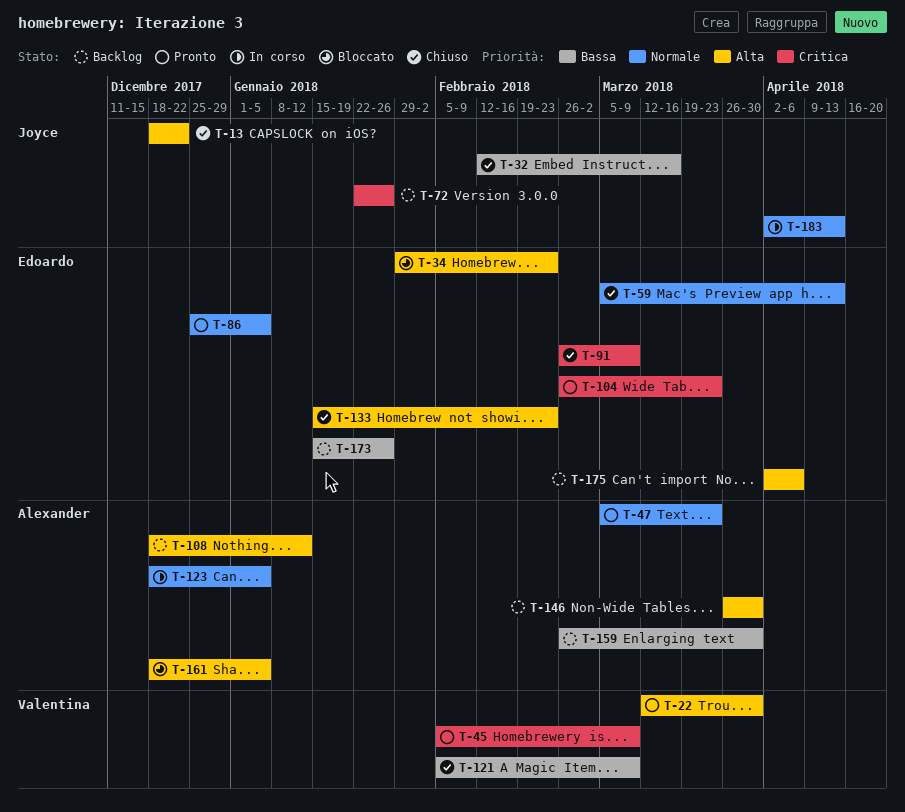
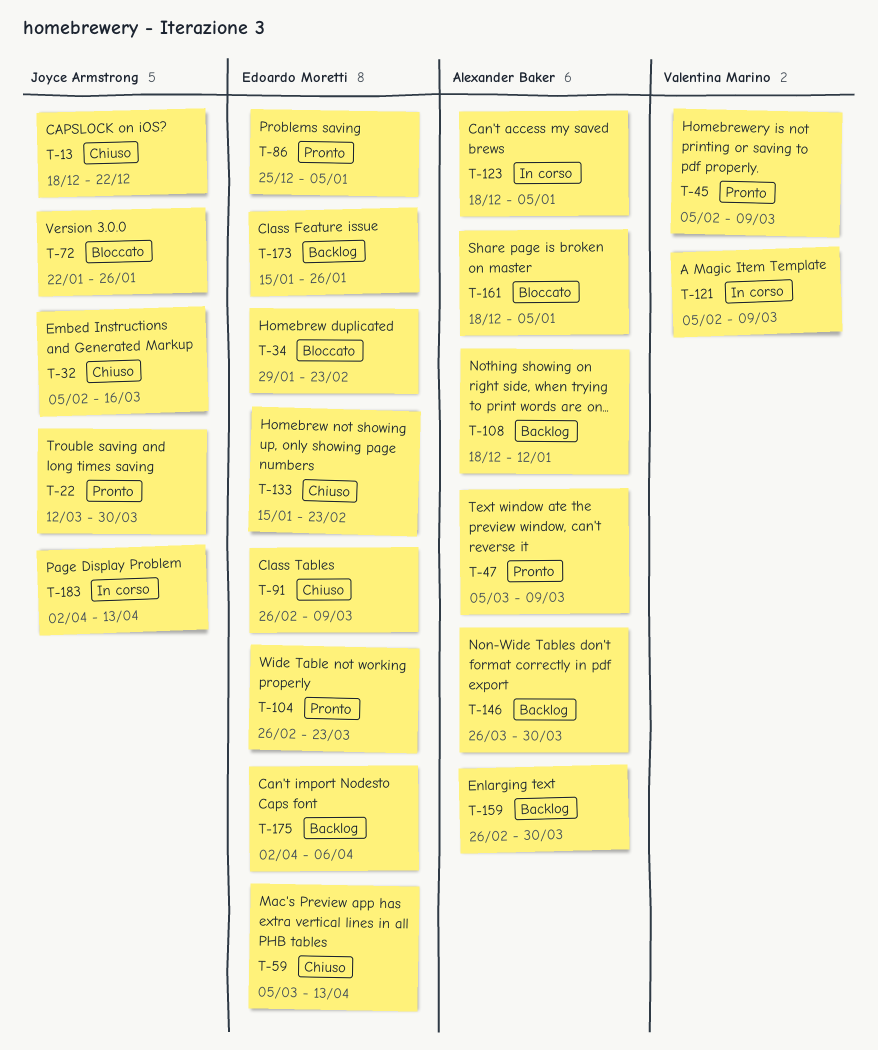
T-22, owner: Valentina Marino -> Joyce Armstrong
T-32, start: Feb 12 -> Feb 5
T-47, due: Mar 23 -> Mar 9
T-72, status: Backlog -> Bloccato
T-121, status: Chiuso -> In corso

